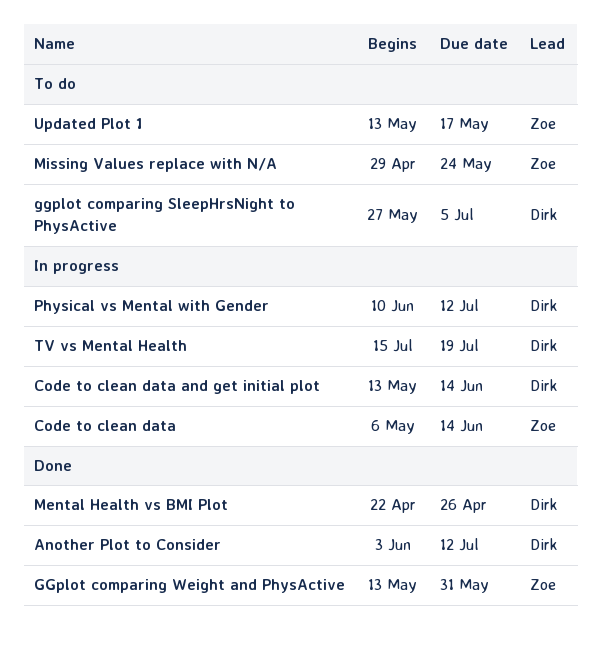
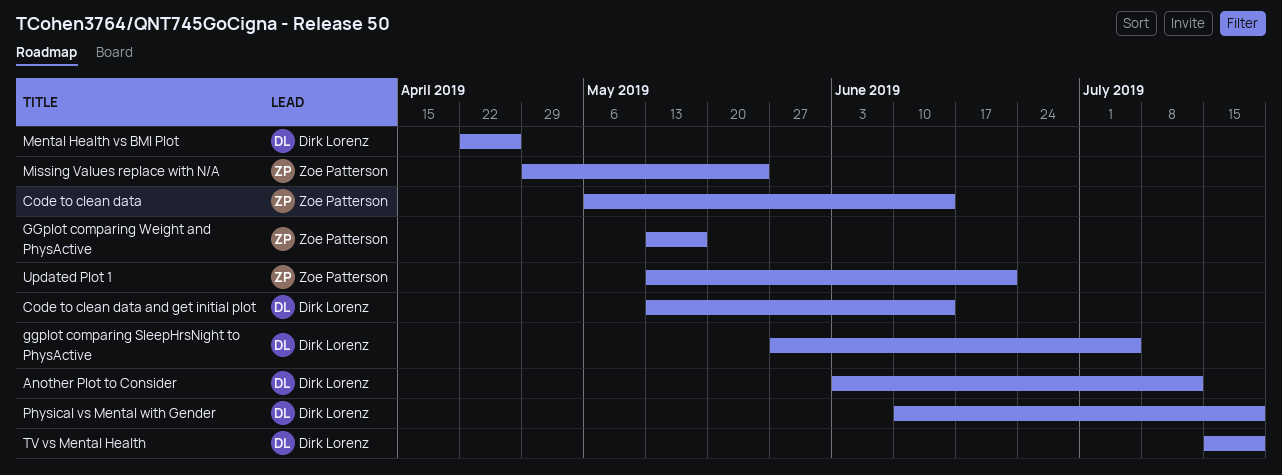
GGplot comparing Weight and PhysActive, due: May 31 -> May 17
Physical vs Mental with Gender, due: Jul 12 -> Jul 19
Updated Plot 1, due: May 17 -> Jun 21

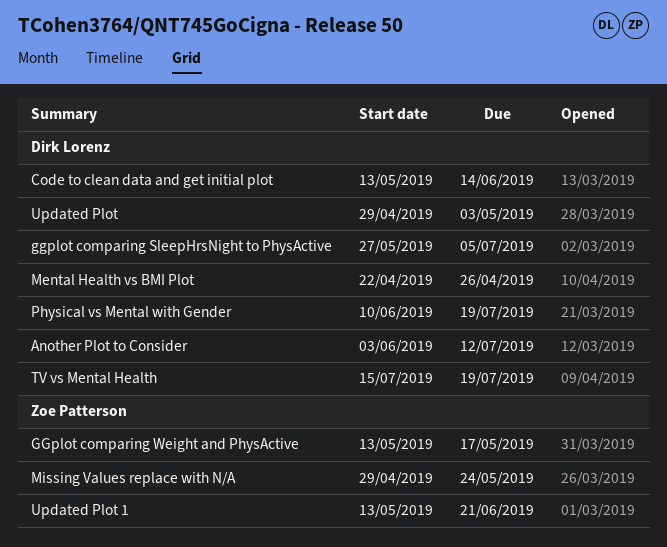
Code to clean data: present -> none
Updated Plot: none -> present

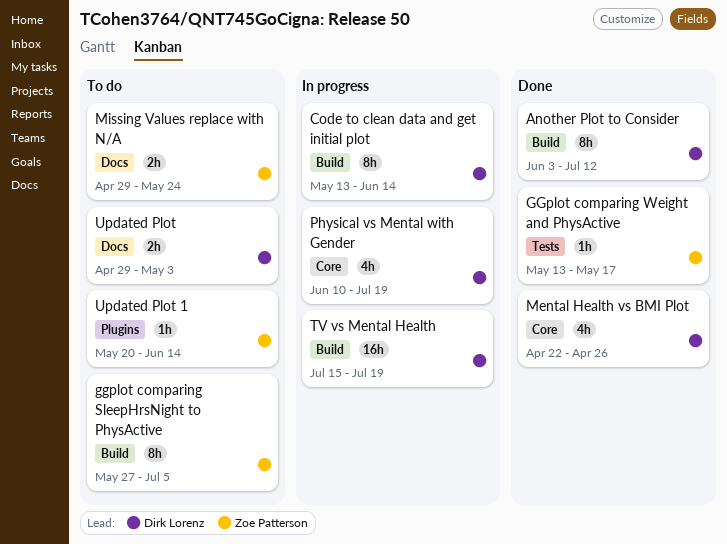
ggplot comparing SleepHrsNight to PhysActive, owner: Dirk Lorenz -> Zoe Patterson
Updated Plot 1, start: May 13 -> May 20
Updated Plot 1, due: Jun 21 -> Jun 14

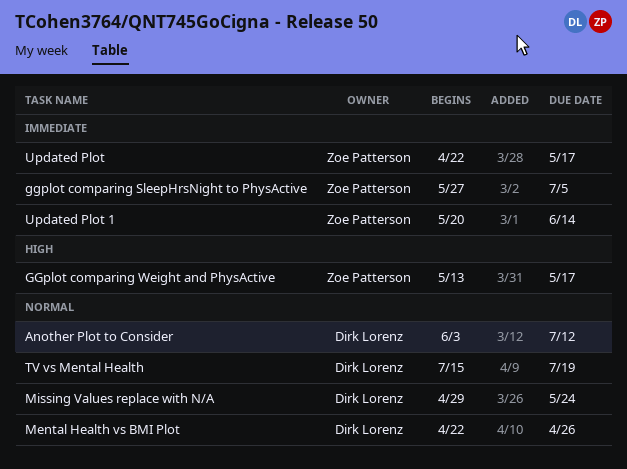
Code to clean data and get initial plot: present -> none
Missing Values replace with N/A, owner: Zoe Patterson -> Dirk Lorenz
Physical vs Mental with Gender: present -> none
Updated Plot, owner: Dirk Lorenz -> Zoe Patterson
Updated Plot, start: Apr 29 -> Apr 22
Updated Plot, due: May 3 -> May 17

